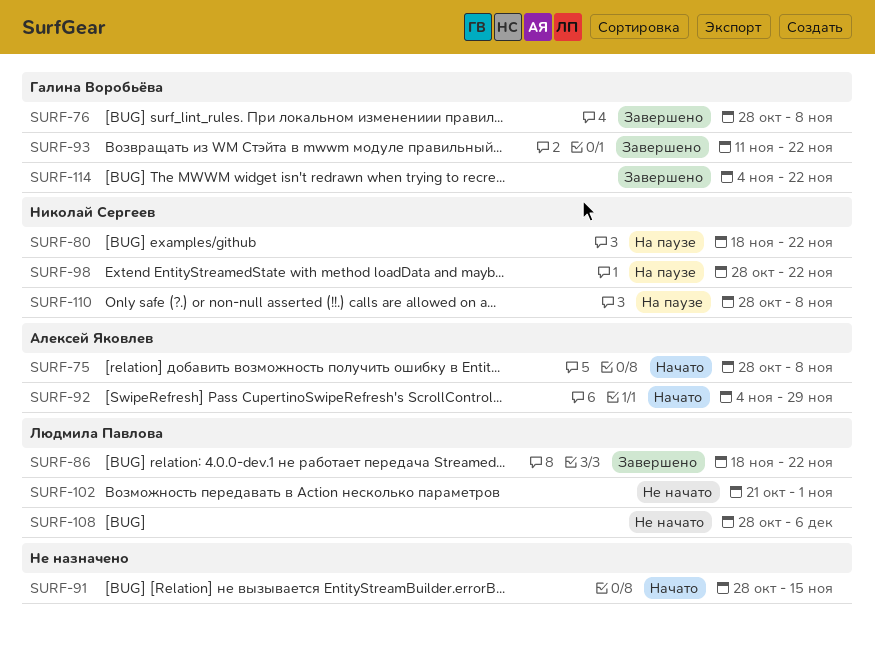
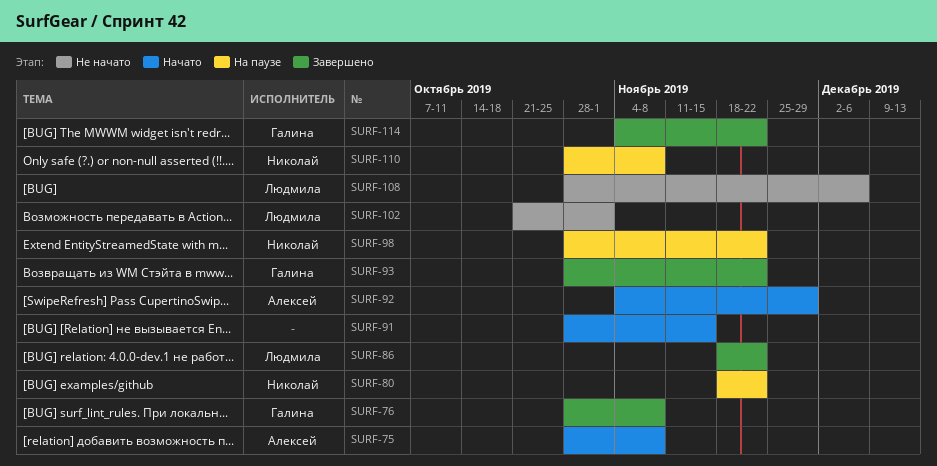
SURF-93, start: Nov 11 -> Oct 28

